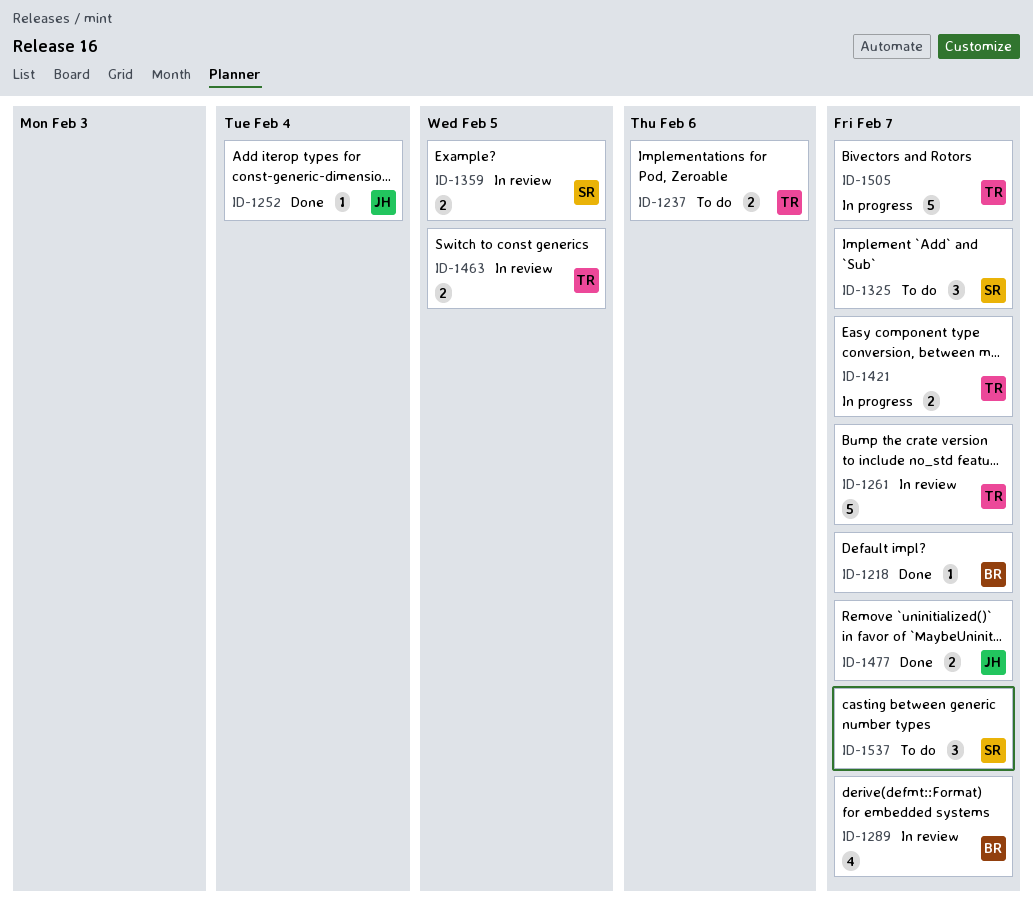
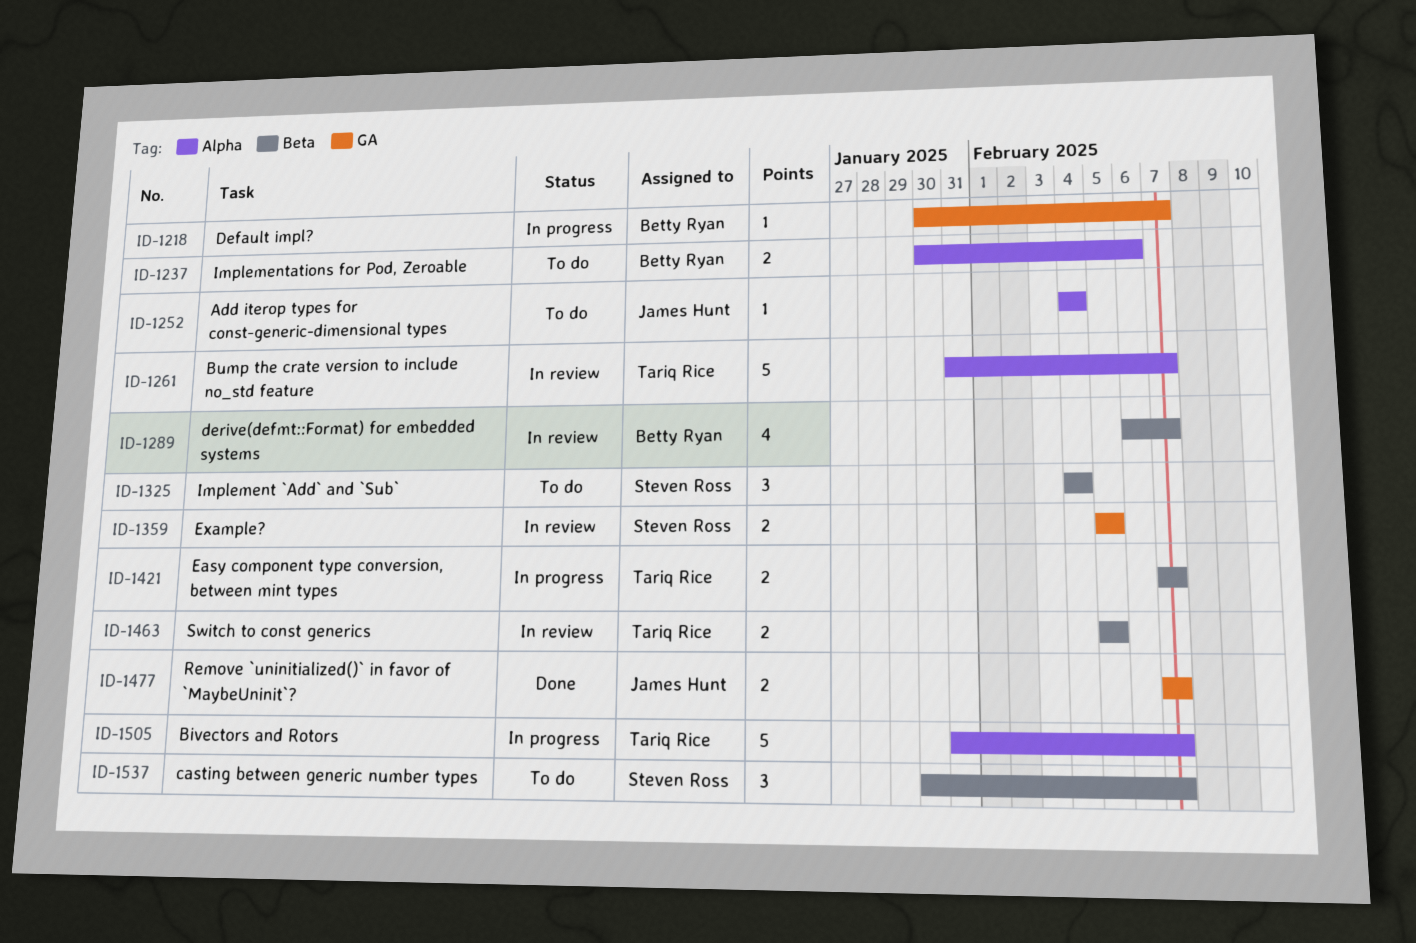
ID-1218, status: Done -> In progress
ID-1237, owner: Tariq Rice -> Betty Ryan
ID-1252, status: Done -> To do
ID-1325, due: Feb 7 -> Feb 4

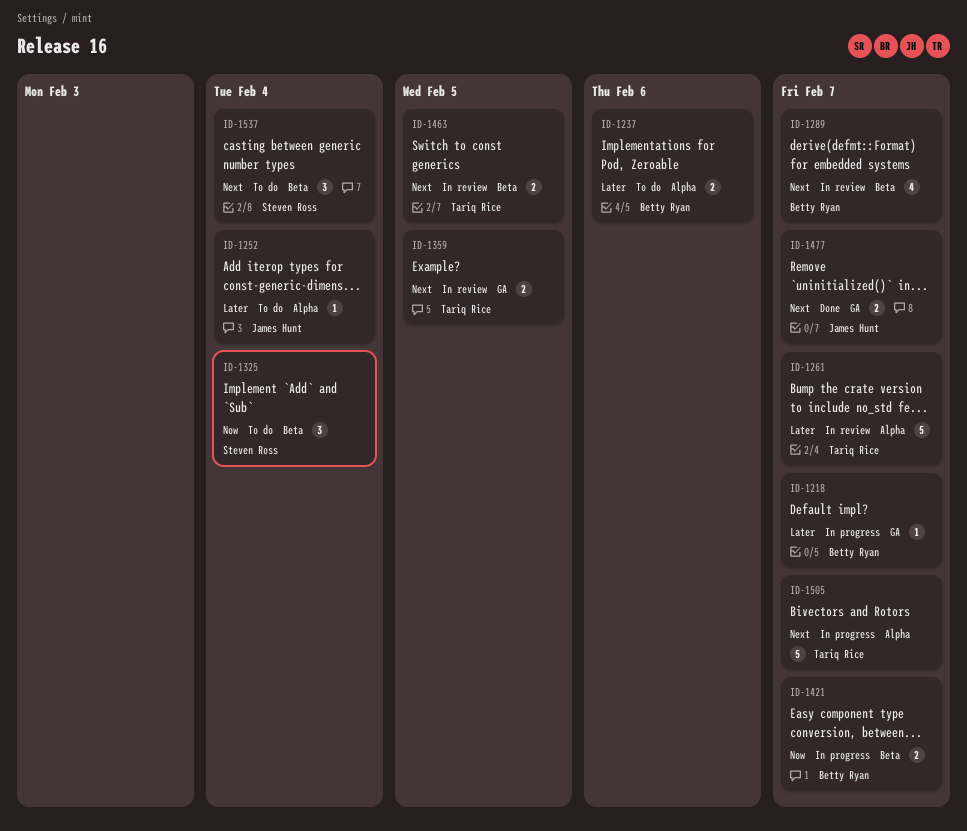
ID-1359, owner: Steven Ross -> Tariq Rice
ID-1421, owner: Tariq Rice -> Betty Ryan
ID-1537, due: Feb 7 -> Feb 4

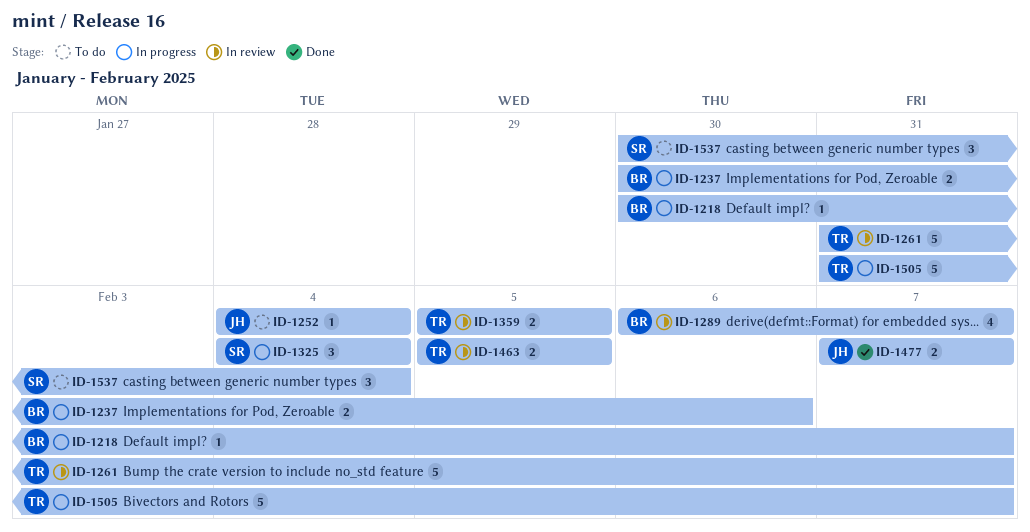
ID-1237, status: To do -> In progress
ID-1325, status: To do -> In progress
ID-1421: present -> none

